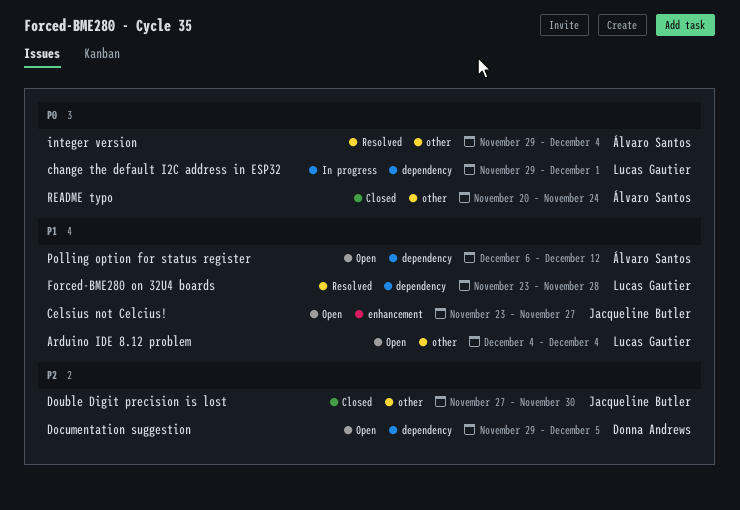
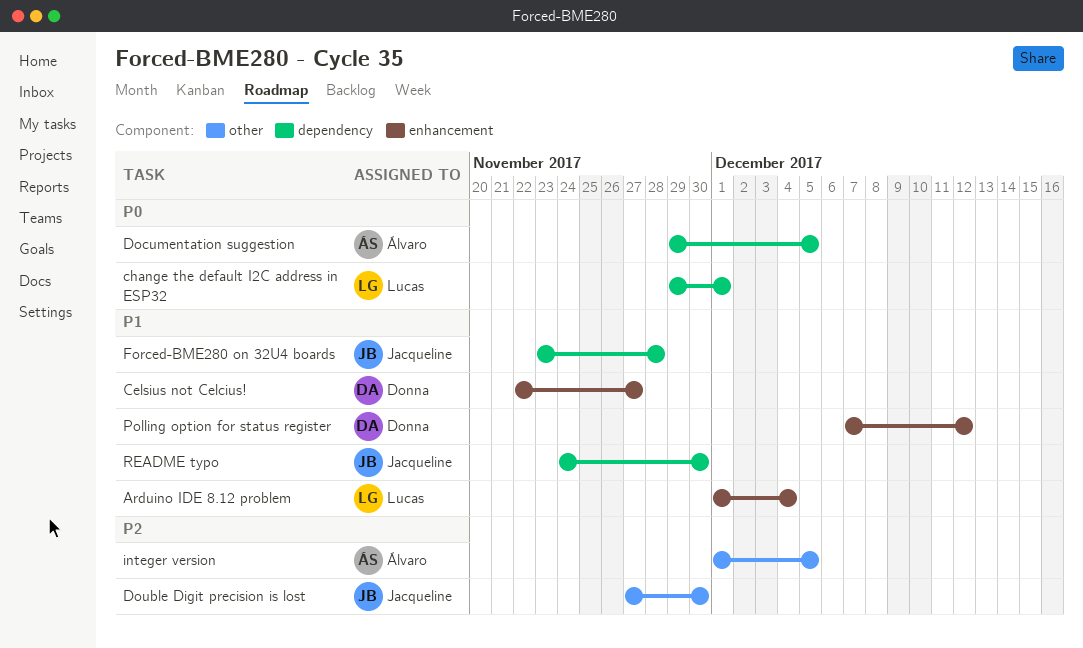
Arduino IDE 8.12 problem, label: other -> enhancement
Arduino IDE 8.12 problem, start: Dec 4 -> Dec 1
Celsius not Celcius!, owner: Jacqueline Butler -> Donna Andrews
Celsius not Celcius!, start: Nov 23 -> Nov 22
Documentation suggestion, owner: Donna Andrews -> Álvaro Santos
Documentation suggestion, priority: P2 -> P0
Forced-BME280 on 32U4 boards, owner: Lucas Gautier -> Jacqueline Butler
integer version, priority: P0 -> P2
integer version, start: Nov 29 -> Dec 1
integer version, due: Dec 4 -> Dec 5
Polling option for status register, owner: Álvaro Santos -> Donna Andrews
Polling option for status register, label: dependency -> enhancement
Polling option for status register, start: Dec 6 -> Dec 7
README typo, owner: Álvaro Santos -> Jacqueline Butler
README typo, priority: P0 -> P1
README typo, label: other -> dependency
README typo, start: Nov 20 -> Nov 24
README typo, due: Nov 24 -> Nov 30

